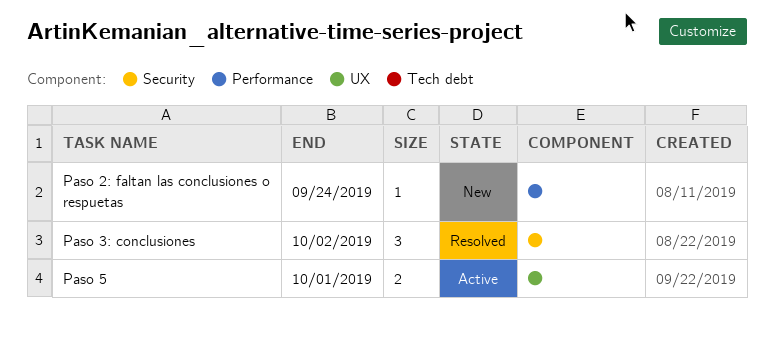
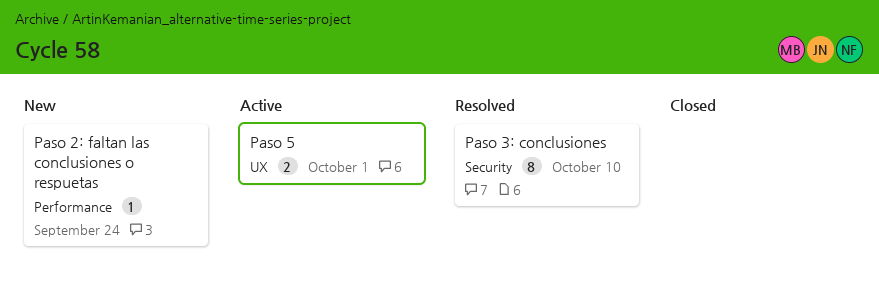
Paso 3: conclusiones, estimate: 3 -> 8
Paso 3: conclusiones, due: Oct 2 -> Oct 10

